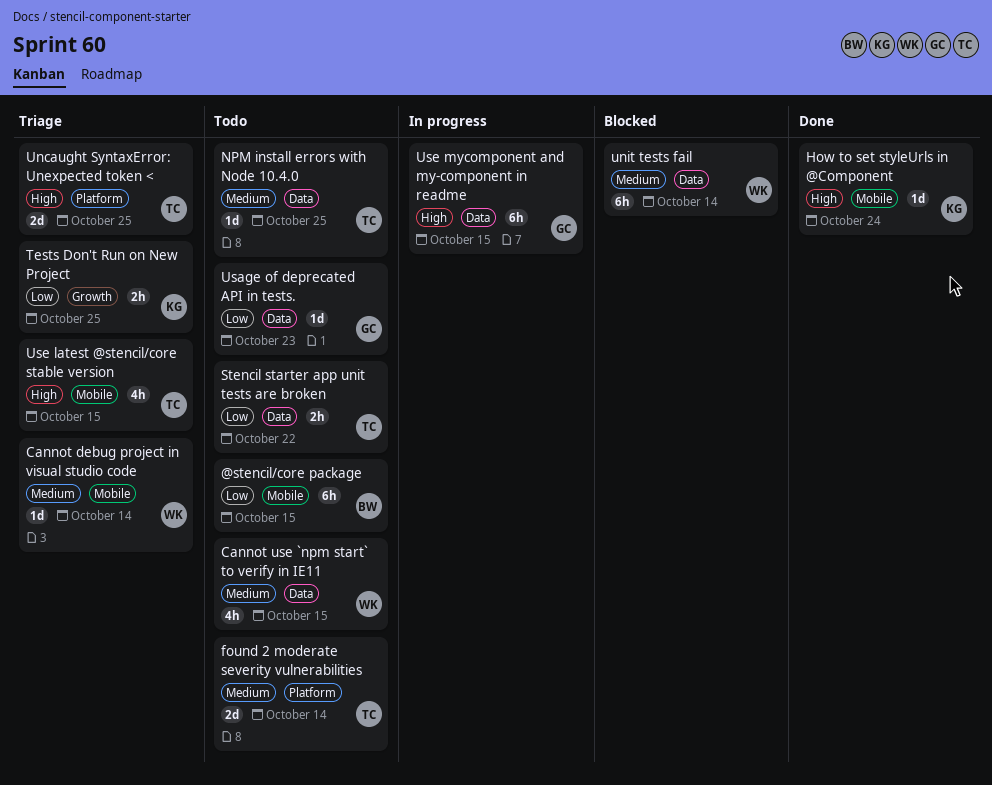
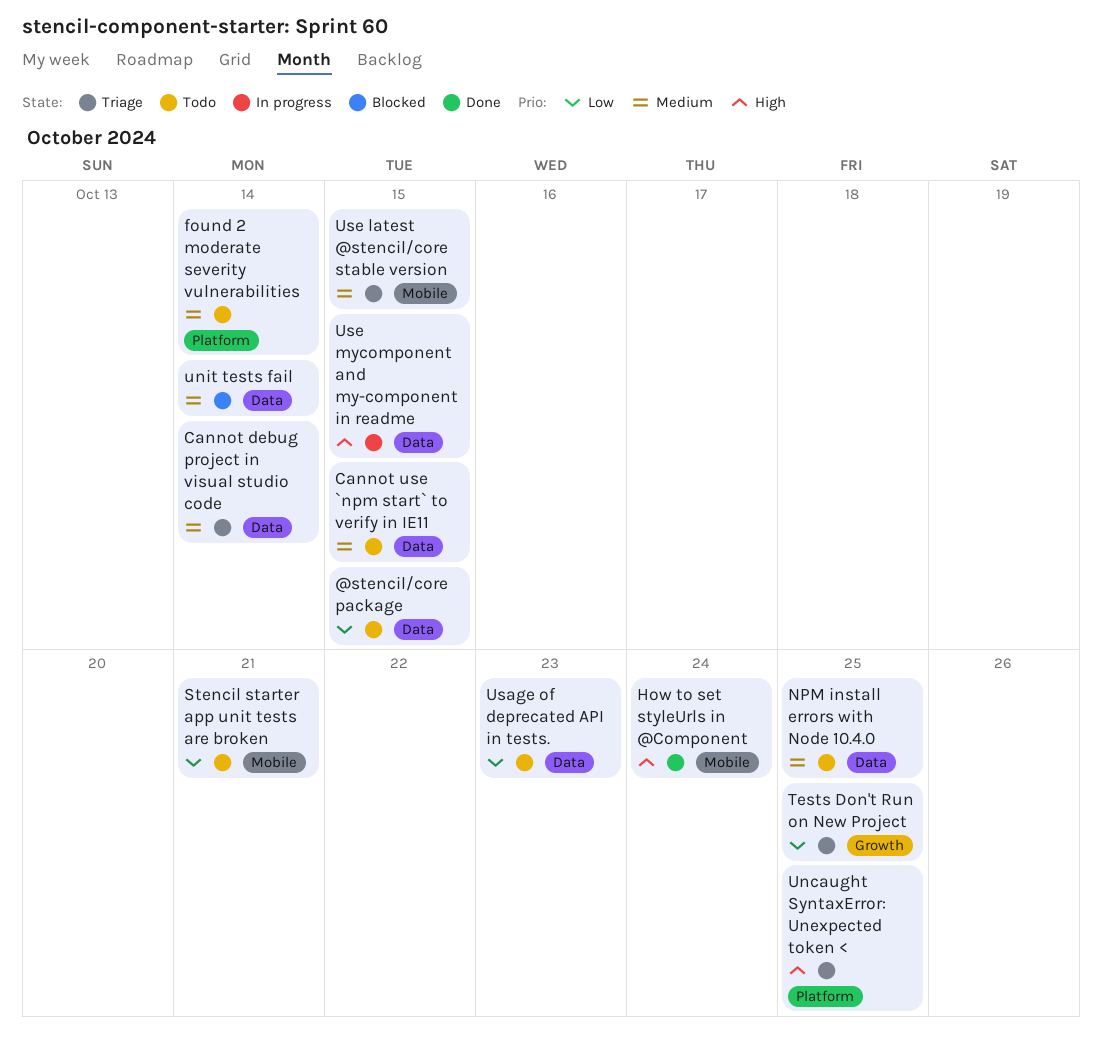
@stencil/core package, label: Mobile -> Data
Cannot debug project in visual studio code, label: Mobile -> Data
Stencil starter app unit tests are broken, label: Data -> Mobile
Stencil starter app unit tests are broken, due: Oct 22 -> Oct 21
Use latest @stencil/core stable version, priority: High -> Medium

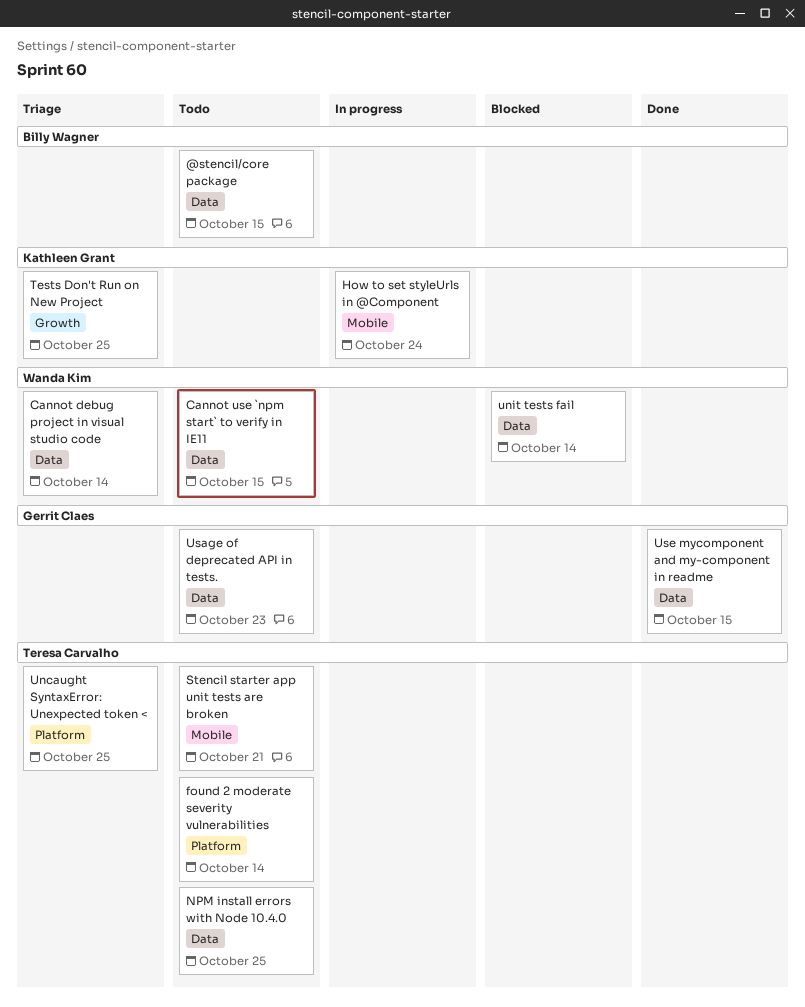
How to set styleUrls in @Component, status: Done -> In progress
Use latest @stencil/core stable version: present -> none
Use mycomponent and my-component in readme, status: In progress -> Done

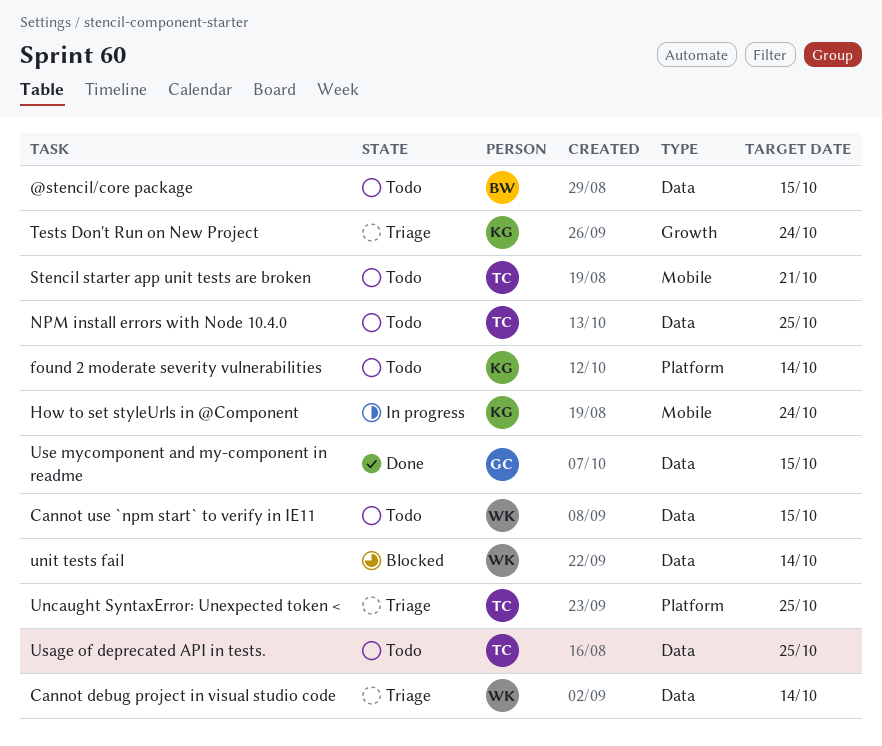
found 2 moderate severity vulnerabilities, owner: Teresa Carvalho -> Kathleen Grant
Tests Don't Run on New Project, due: Oct 25 -> Oct 24
Usage of deprecated API in tests., owner: Gerrit Claes -> Teresa Carvalho
Usage of deprecated API in tests., due: Oct 23 -> Oct 25

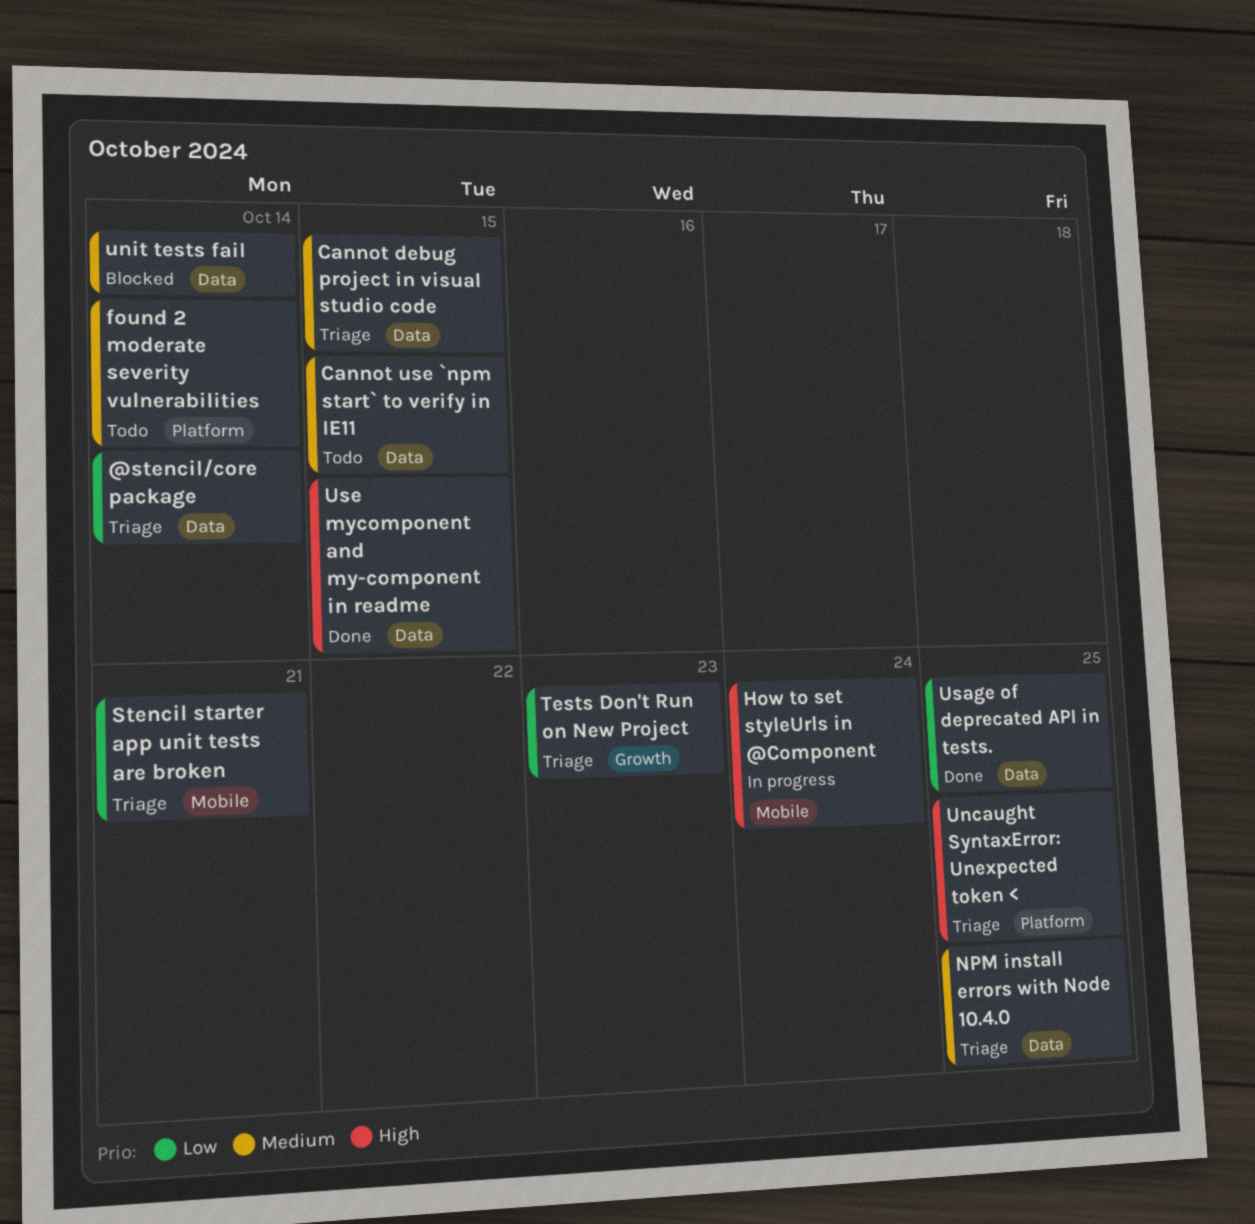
@stencil/core package, status: Todo -> Triage
@stencil/core package, due: Oct 15 -> Oct 14
Cannot debug project in visual studio code, due: Oct 14 -> Oct 15
NPM install errors with Node 10.4.0, status: Todo -> Triage
Stencil starter app unit tests are broken, status: Todo -> Triage
Tests Don't Run on New Project, due: Oct 24 -> Oct 23
Usage of deprecated API in tests., status: Todo -> Done

